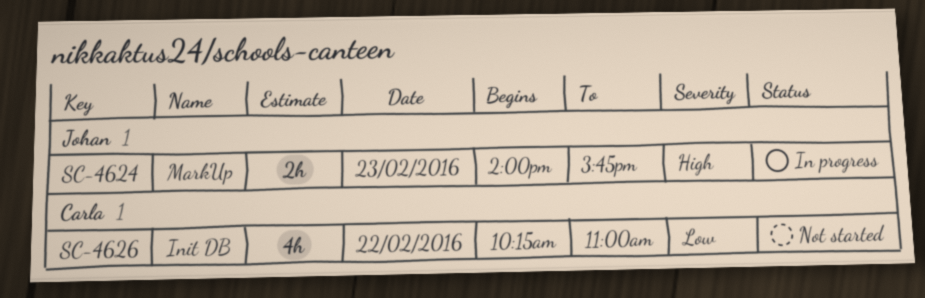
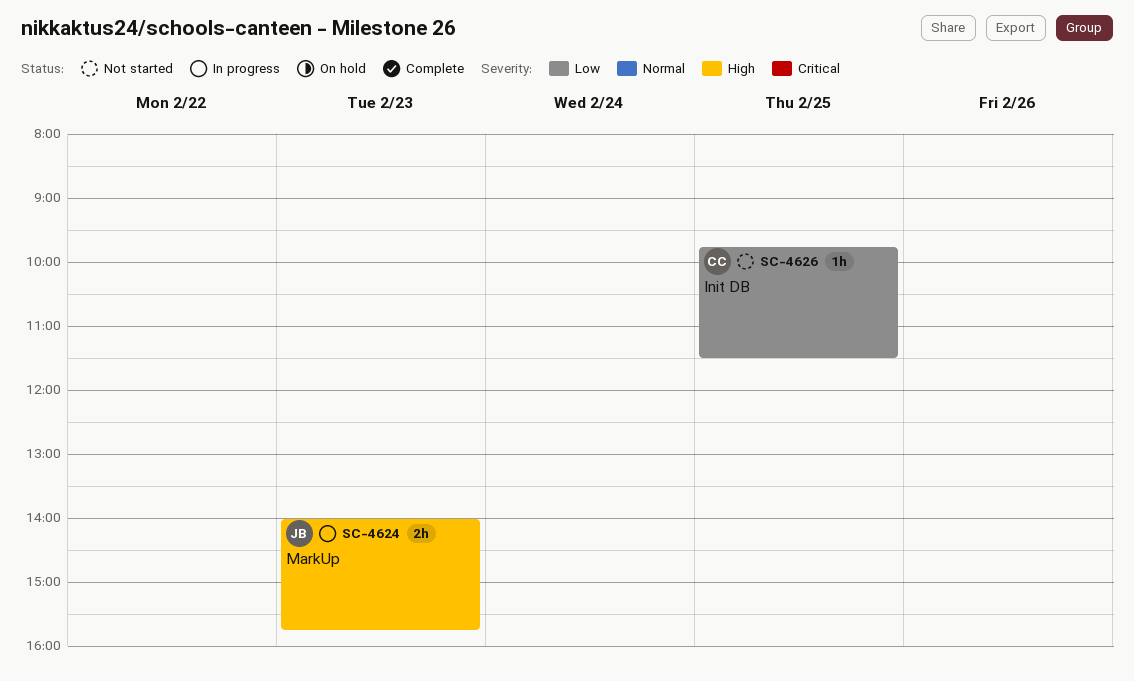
SC-4626, estimate: 4h -> 1h
SC-4626, day: Feb 22 -> Feb 25
SC-4626, begins: 10:15 -> 09:45
SC-4626, ends: 11:00 -> 11:30

